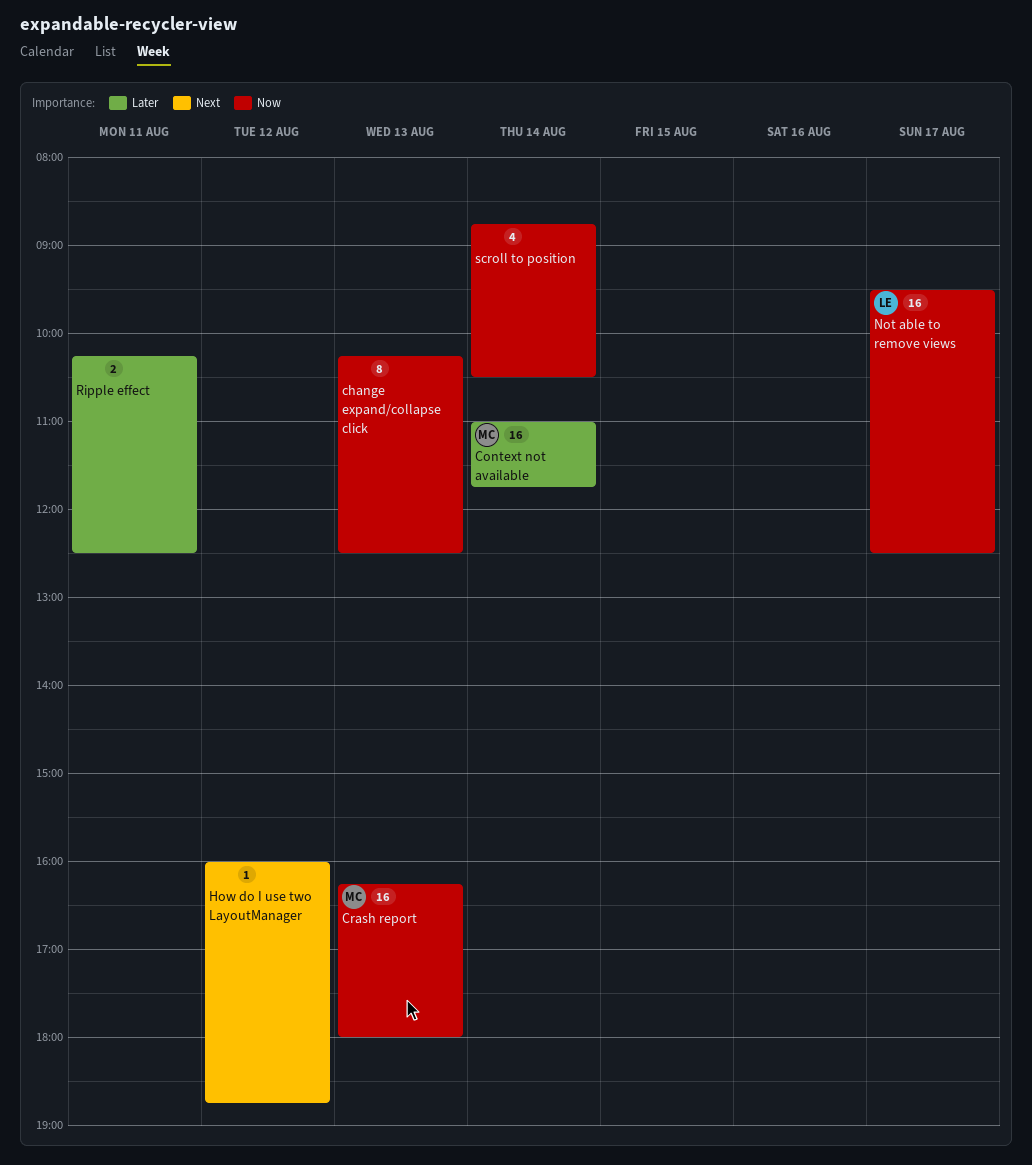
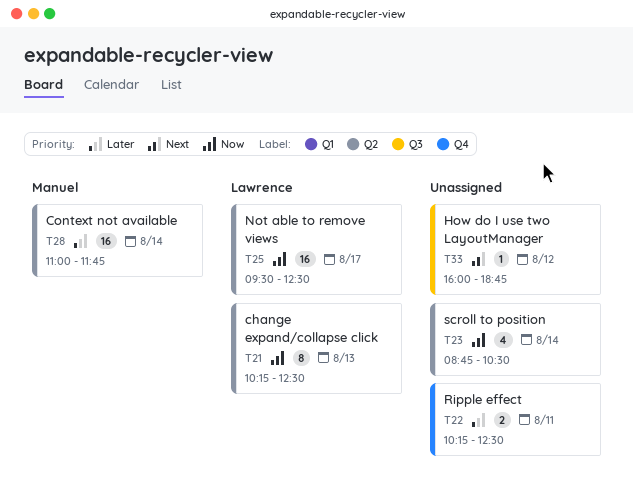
change expand/collapse click, owner: none -> Lawrence
Crash report: present -> none

